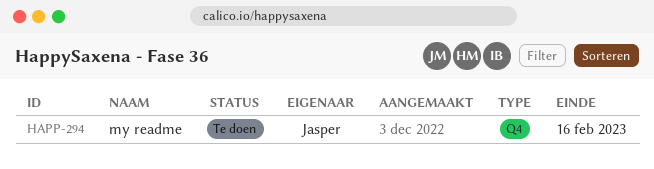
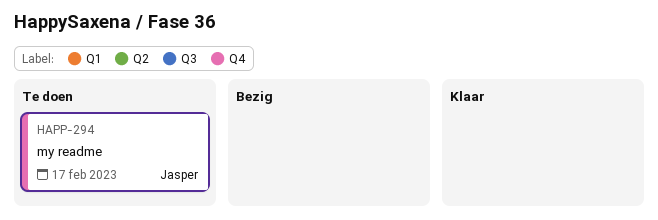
HAPP-294, due: Feb 16 -> Feb 17

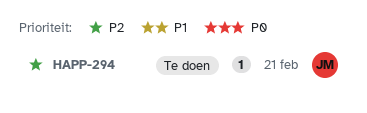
HAPP-294, due: Feb 17 -> Feb 21

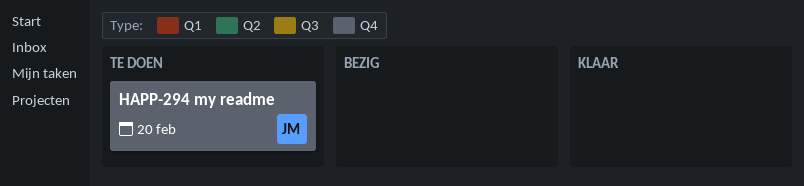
HAPP-294, due: Feb 21 -> Feb 20

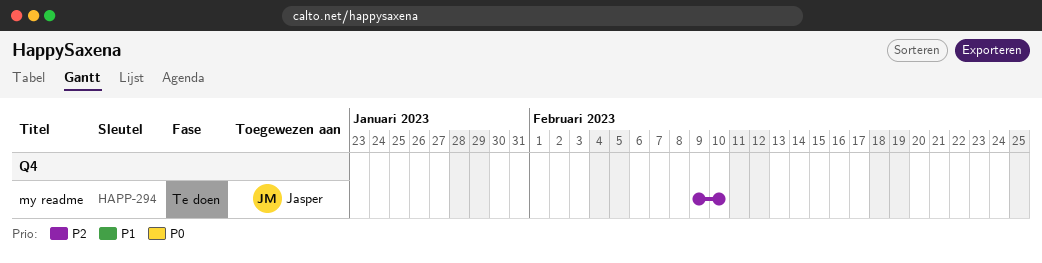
HAPP-294, due: Feb 20 -> Feb 10

